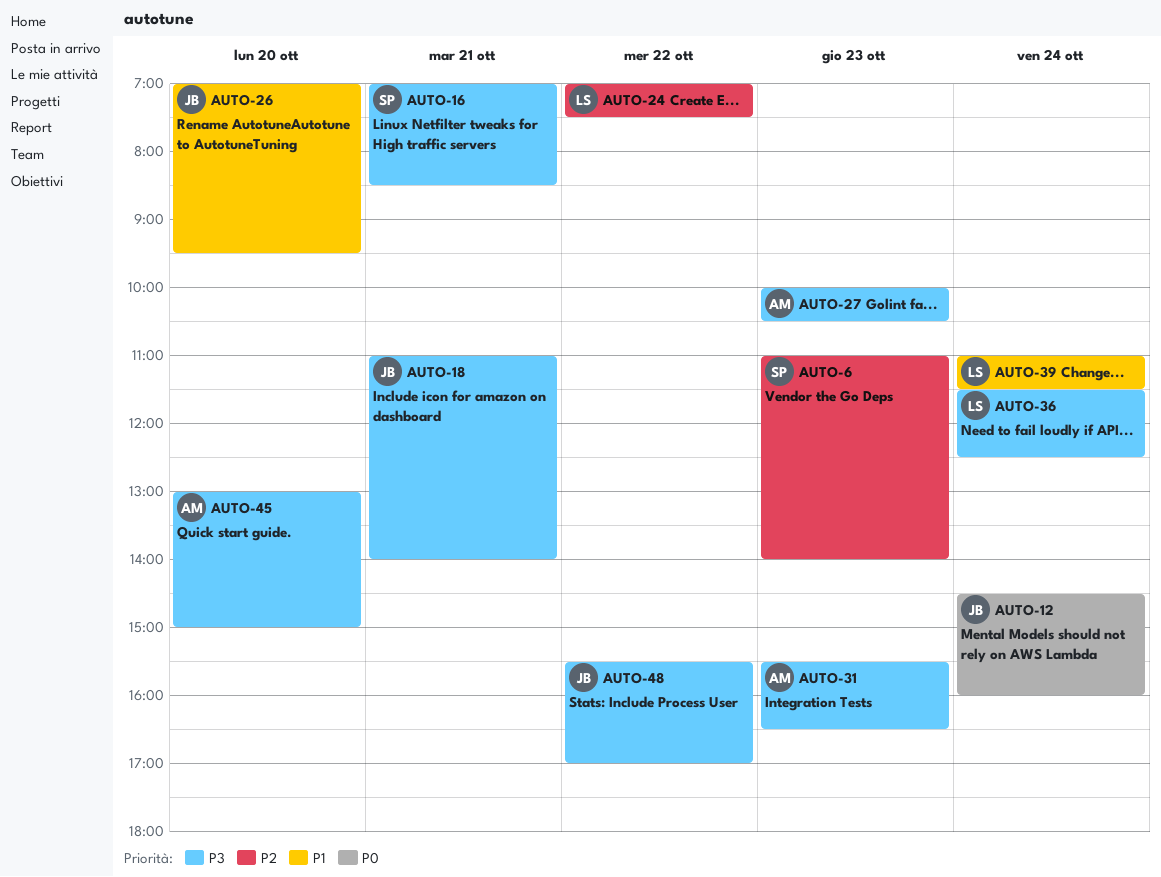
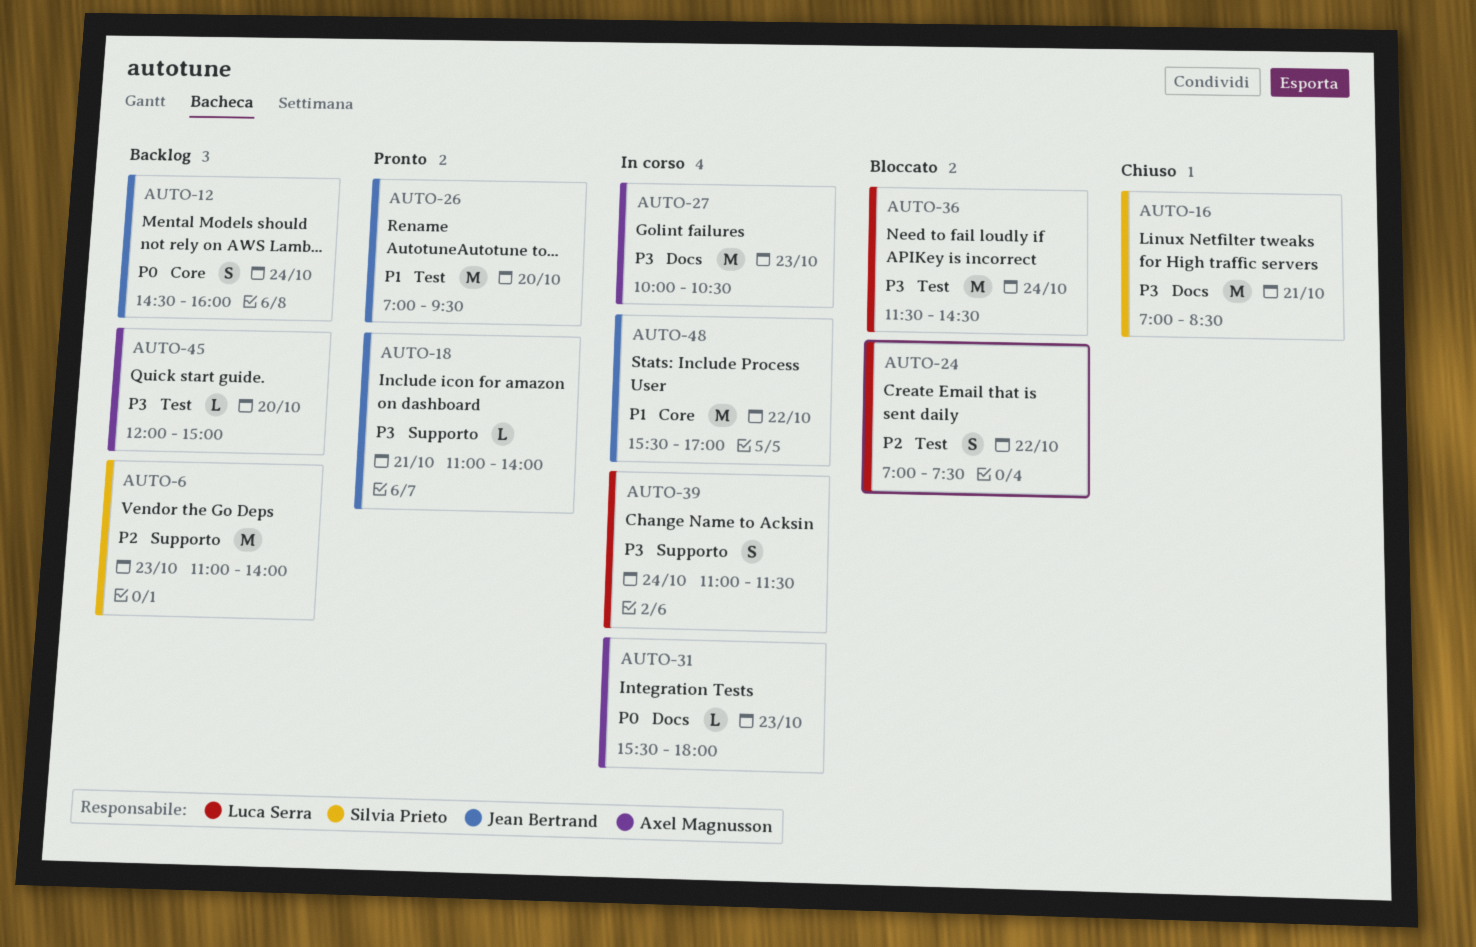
AUTO-31, priority: P3 -> P0
AUTO-31, ends: 16:30 -> 18:00
AUTO-36, ends: 12:30 -> 14:30
AUTO-39, priority: P1 -> P3
AUTO-45, begins: 13:00 -> 12:00
AUTO-48, priority: P3 -> P1

